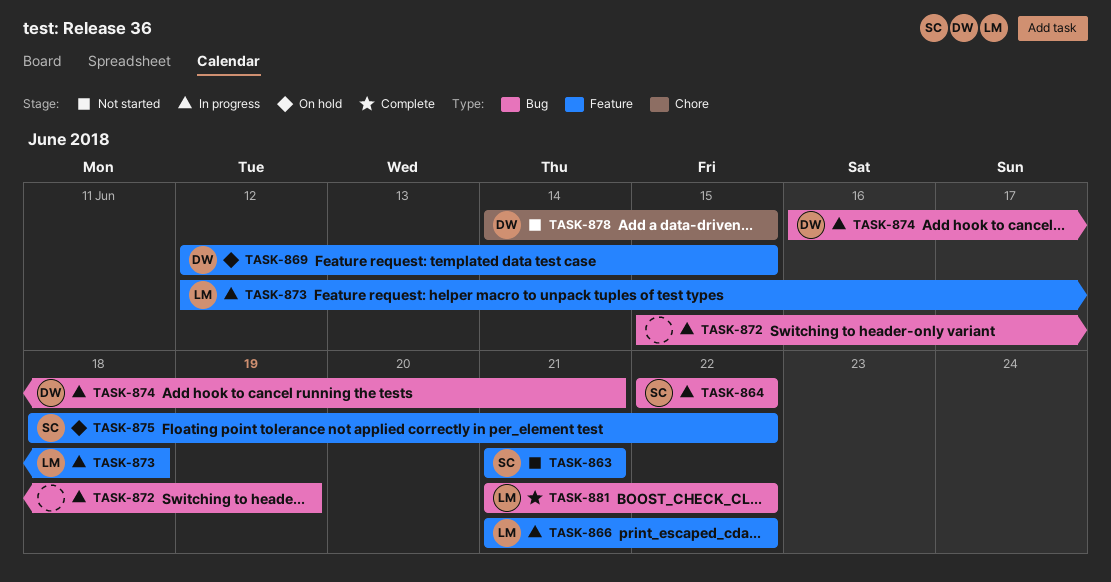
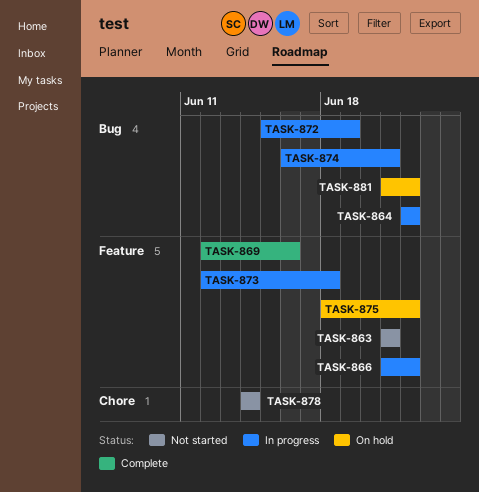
TASK-869, status: On hold -> Complete
TASK-869, due: Jun 15 -> Jun 16
TASK-878, due: Jun 15 -> Jun 14
TASK-881, status: Complete -> On hold

